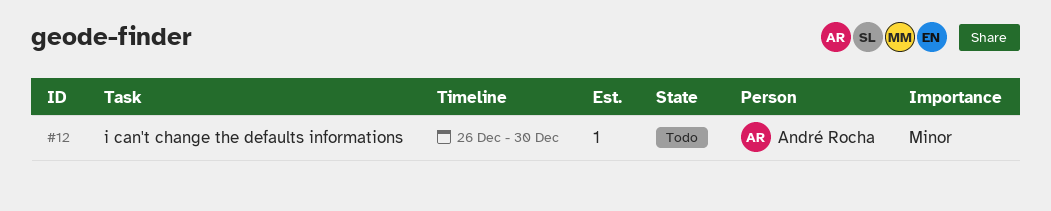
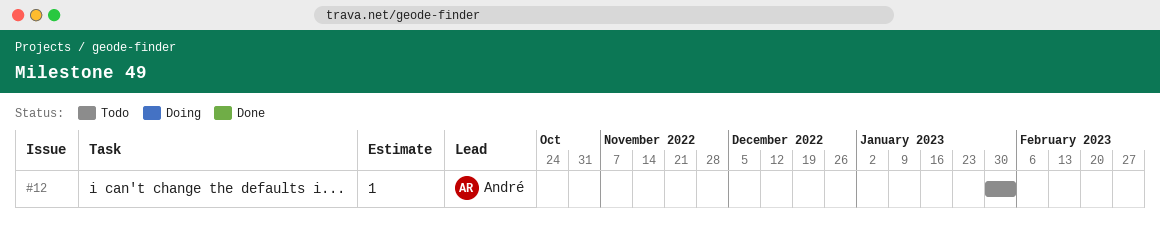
#12, start: Dec 26 -> Jan 30
#12, due: Dec 30 -> Feb 3

